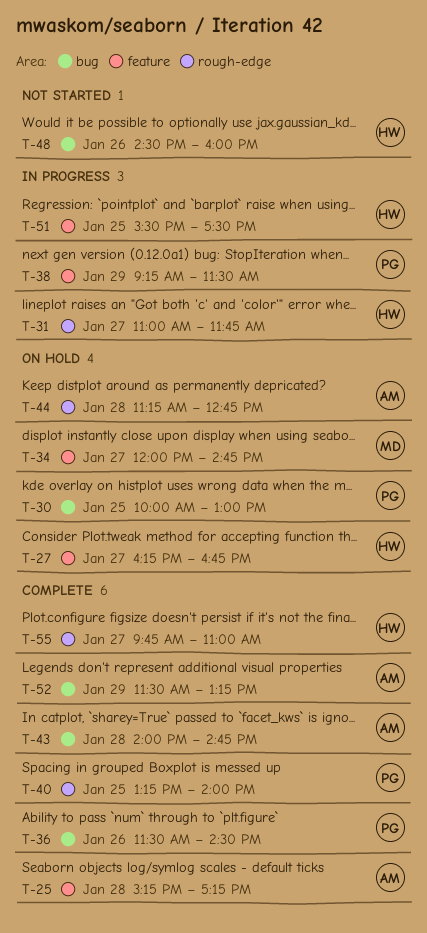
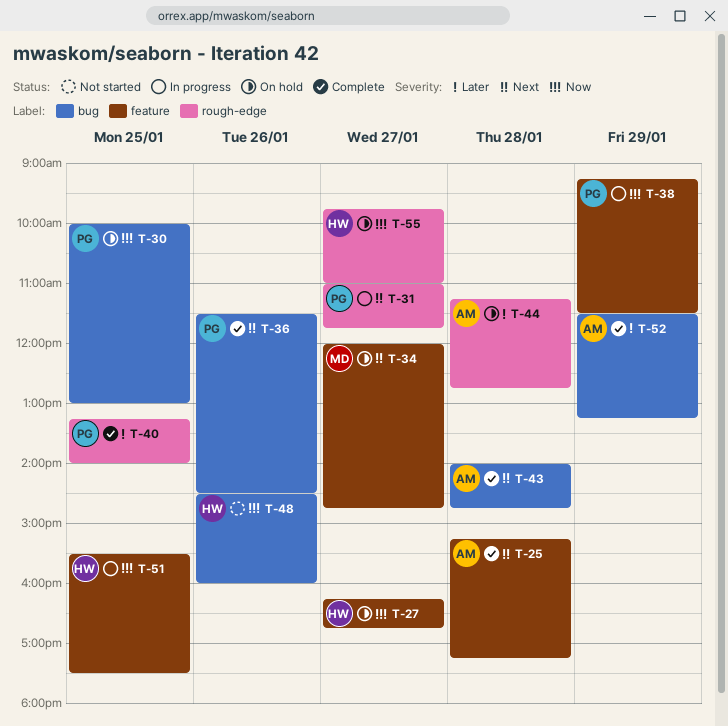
T-31, owner: HW -> PG
T-55, status: Complete -> On hold

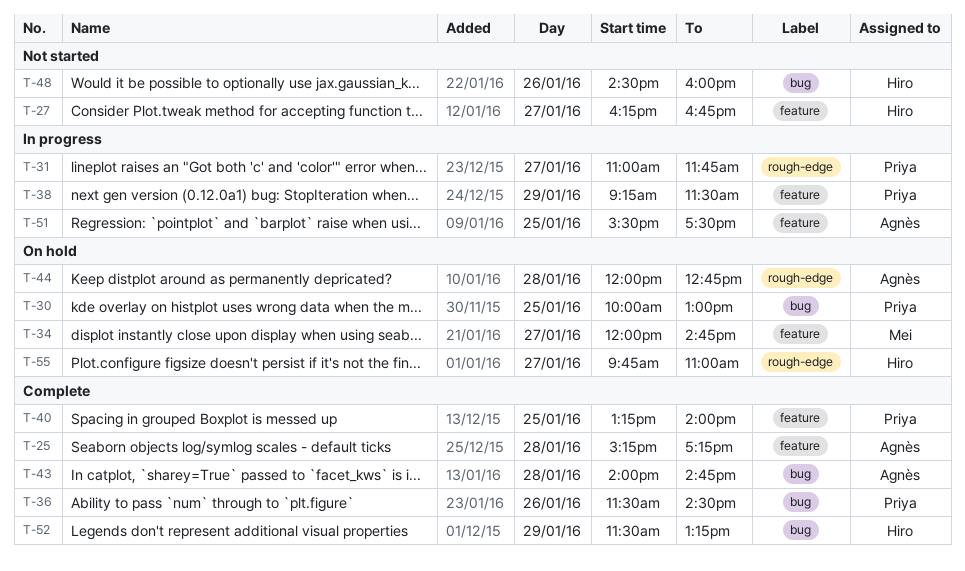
T-27, status: On hold -> Not started
T-40, label: rough-edge -> feature
T-44, begins: 11:15 -> 12:00
T-51, owner: Hiro -> Agnès
T-52, owner: Agnès -> Hiro

